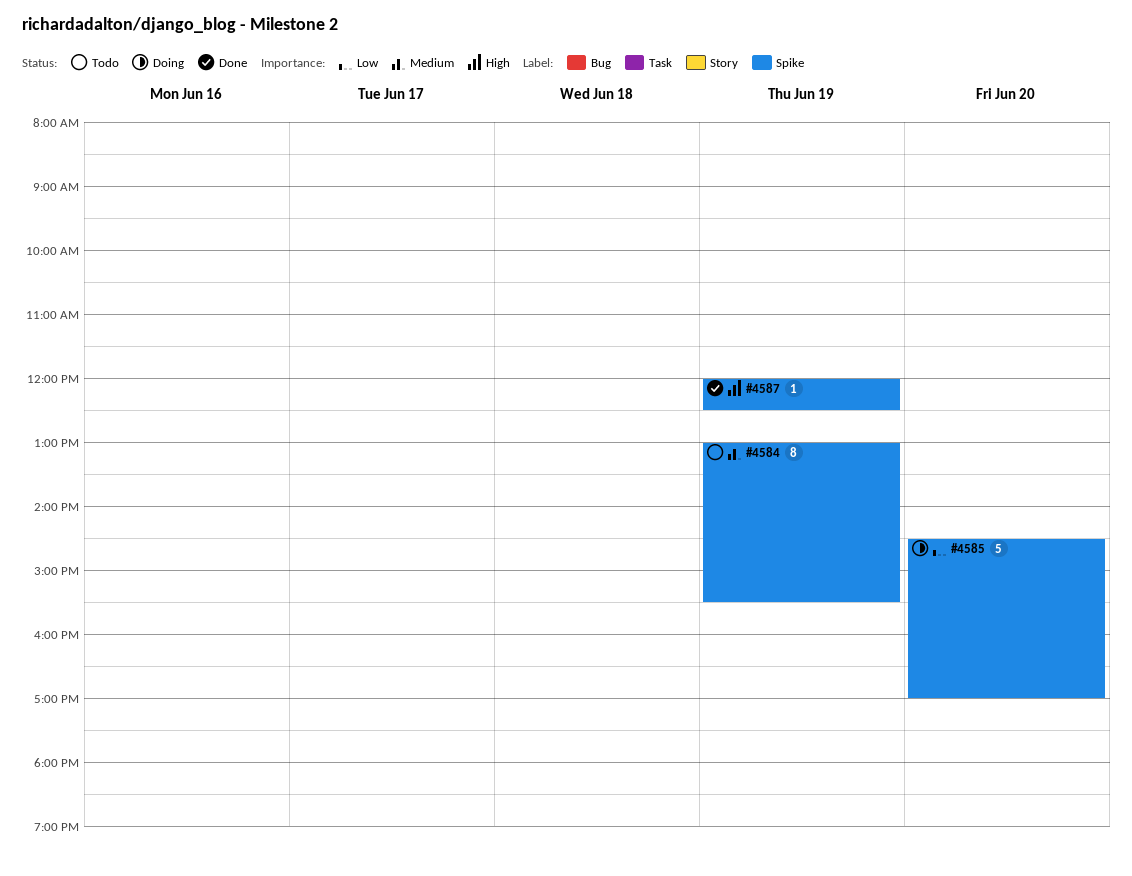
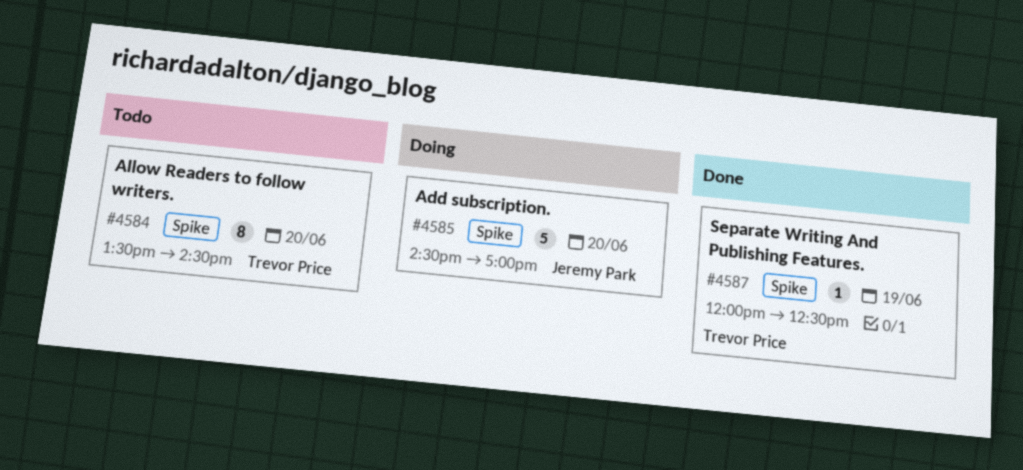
#4584, day: Jun 19 -> Jun 20
#4584, begins: 13:00 -> 13:30
#4584, ends: 15:30 -> 14:30

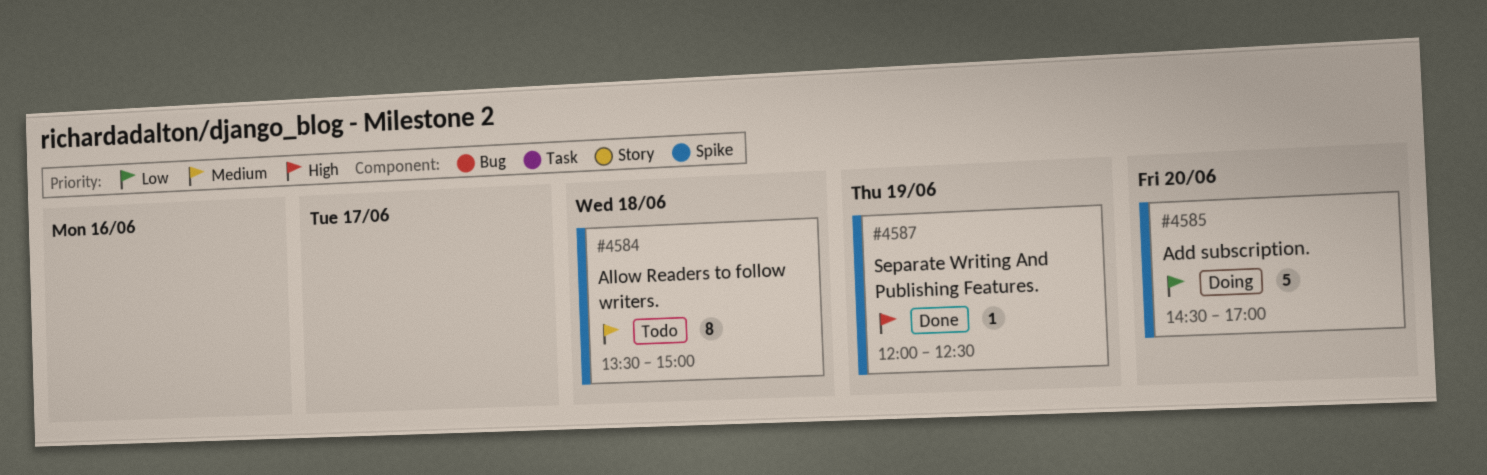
#4584, day: Jun 20 -> Jun 18
#4584, ends: 14:30 -> 15:00

